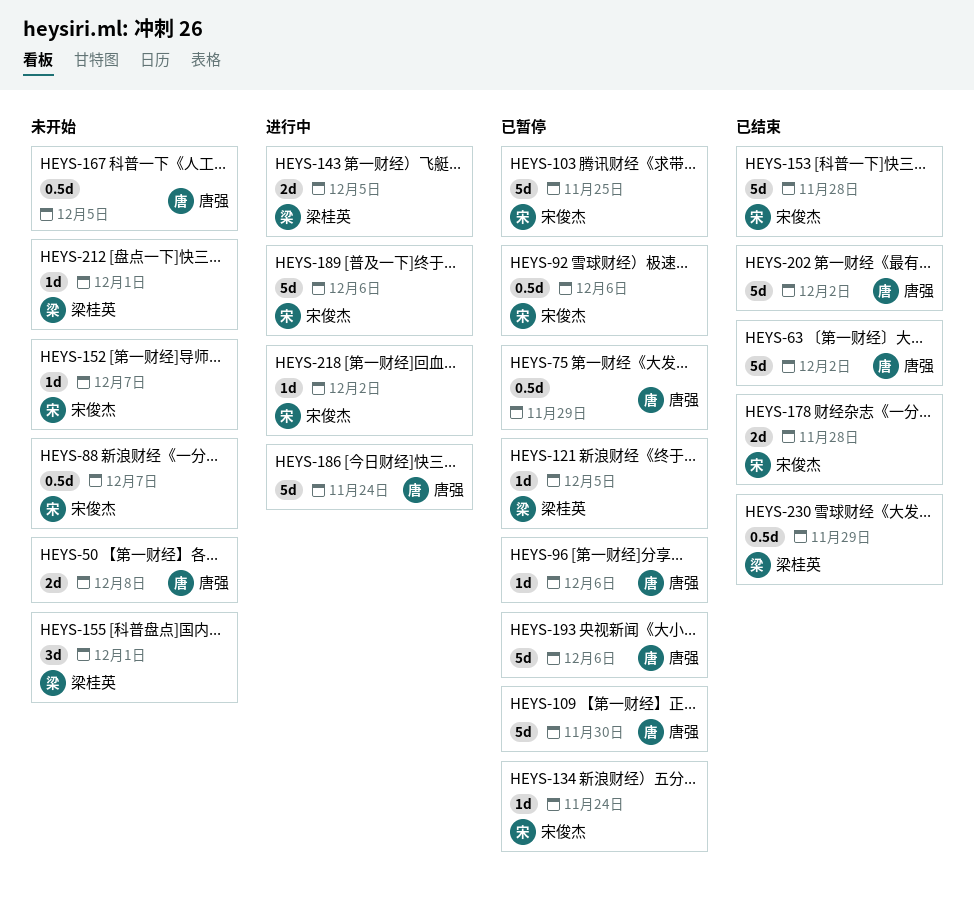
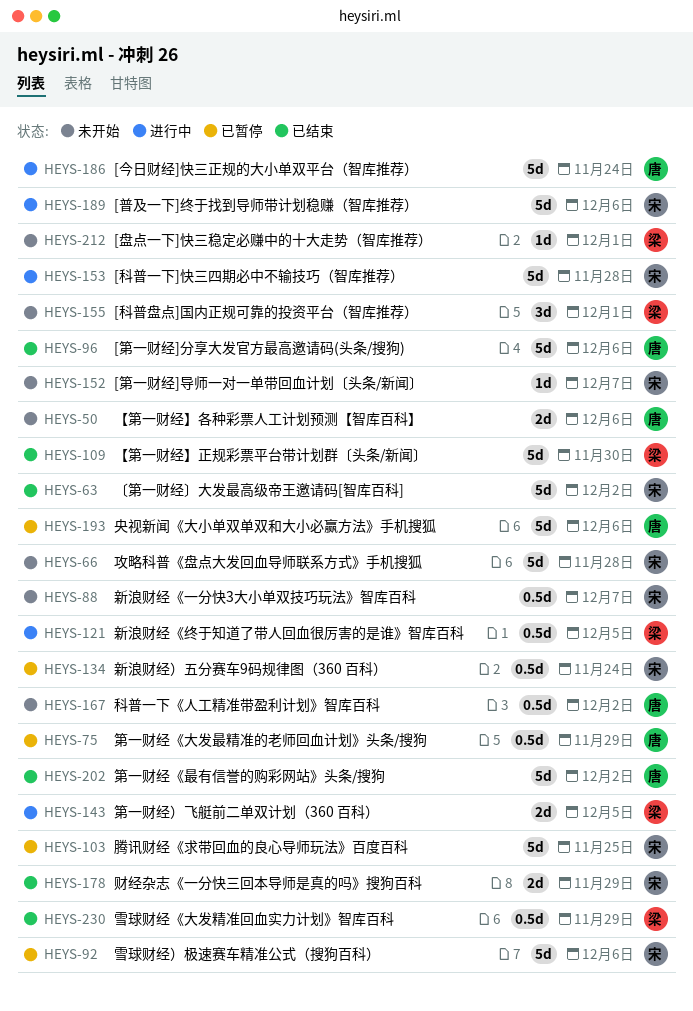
HEYS-50, due: Dec 8 -> Dec 6
HEYS-63, owner: 唐强 -> 宋俊杰
HEYS-66: none -> present
HEYS-92, estimate: 0.5d -> 5d
HEYS-96, status: 已暂停 -> 已结束
HEYS-96, estimate: 1d -> 5d
HEYS-109, status: 已暂停 -> 已结束
HEYS-109, owner: 唐强 -> 梁桂英
HEYS-121, status: 已暂停 -> 进行中
HEYS-121, estimate: 1d -> 0.5d
HEYS-134, estimate: 1d -> 0.5d
HEYS-153, status: 已结束 -> 进行中
HEYS-167, due: Dec 5 -> Dec 2
HEYS-178, due: Nov 28 -> Nov 29
HEYS-218: present -> none

